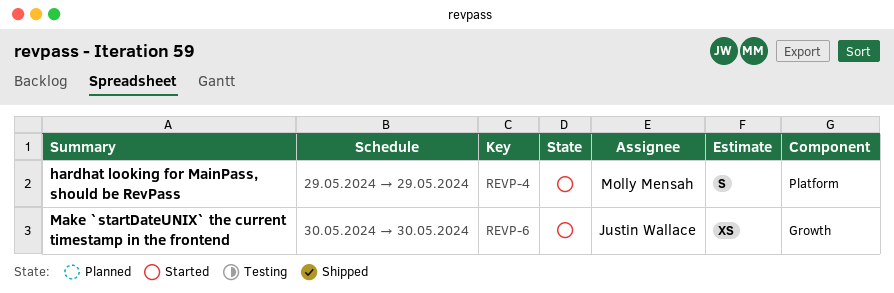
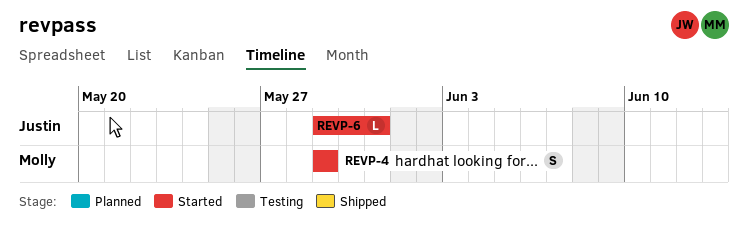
REVP-6, estimate: XS -> L
REVP-6, start: May 30 -> May 29
REVP-6, due: May 30 -> May 31

